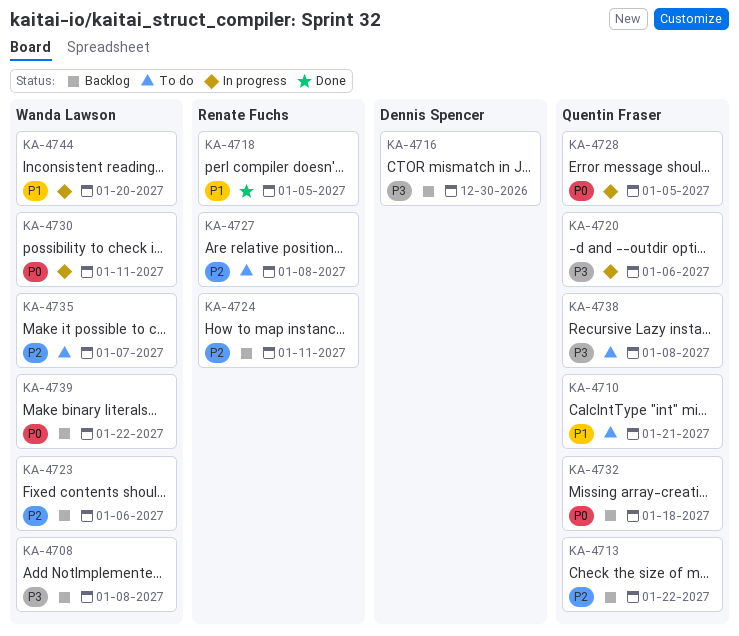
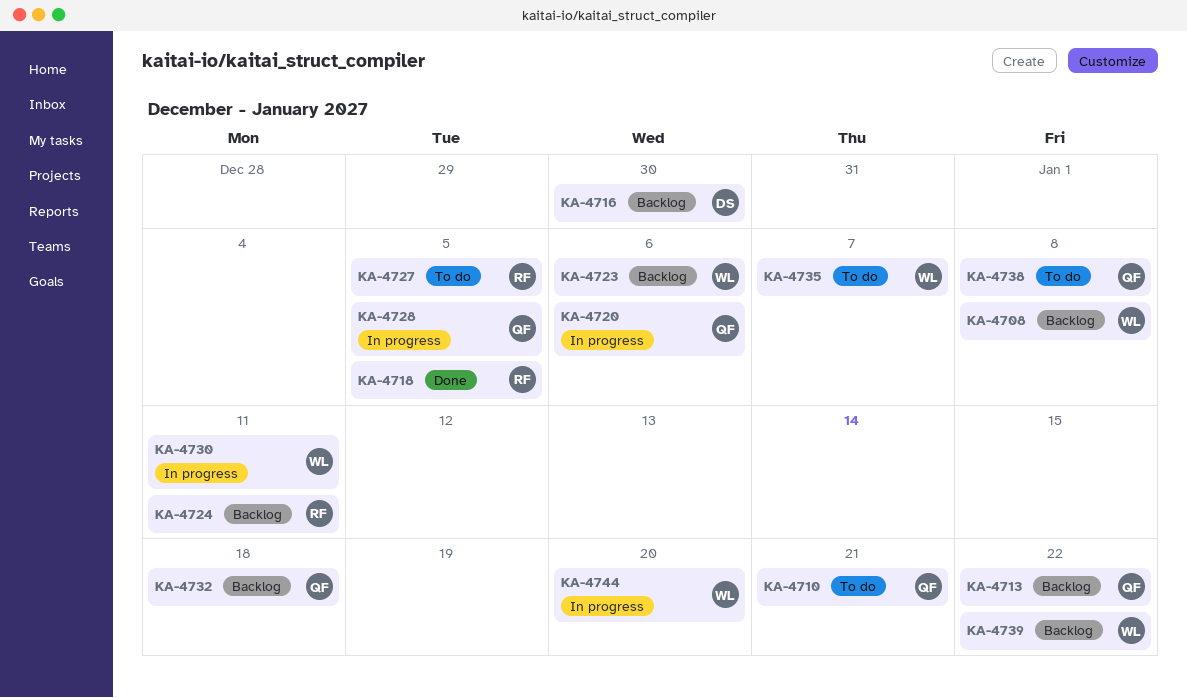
KA-4727, due: Jan 8 -> Jan 5

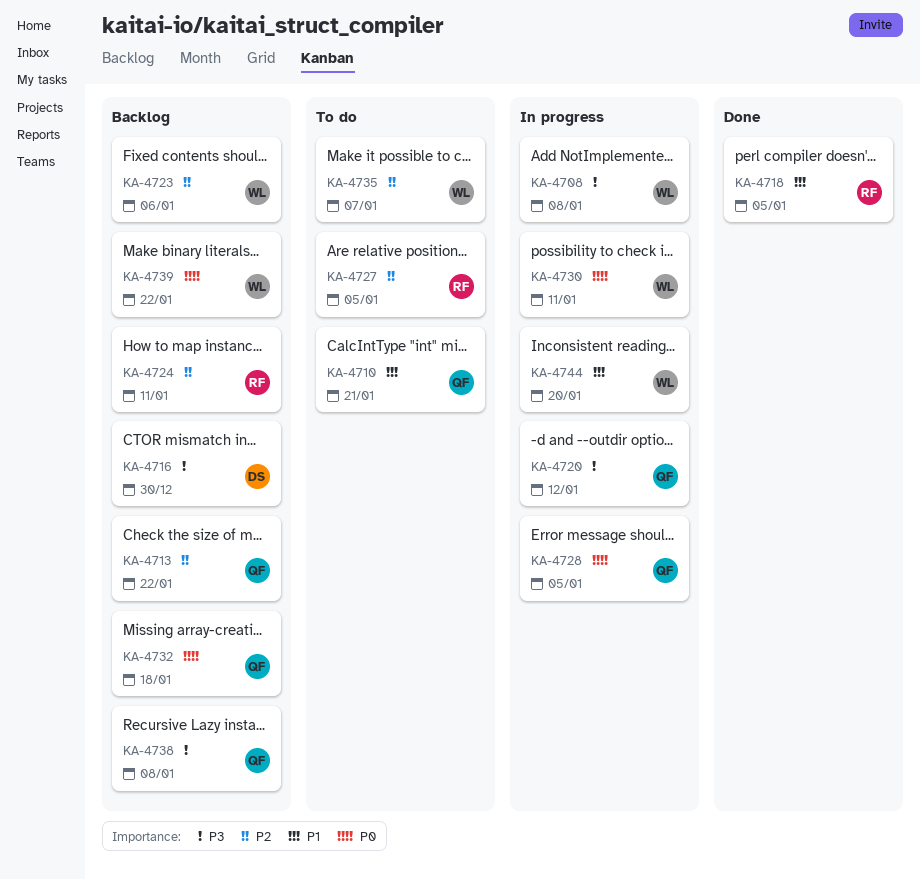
KA-4708, status: Backlog -> In progress
KA-4720, due: Jan 6 -> Jan 12
KA-4738, status: To do -> Backlog

